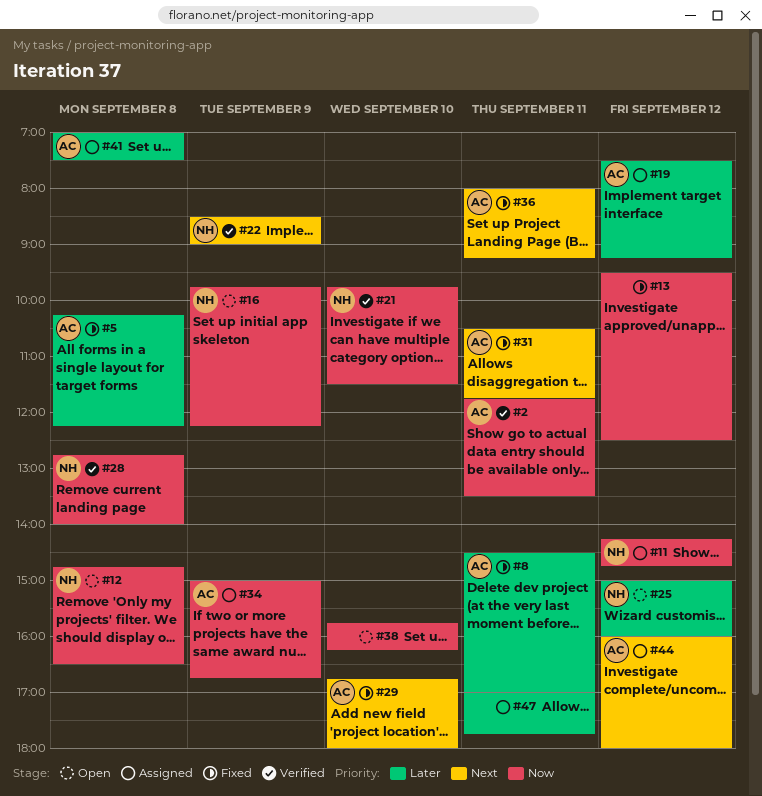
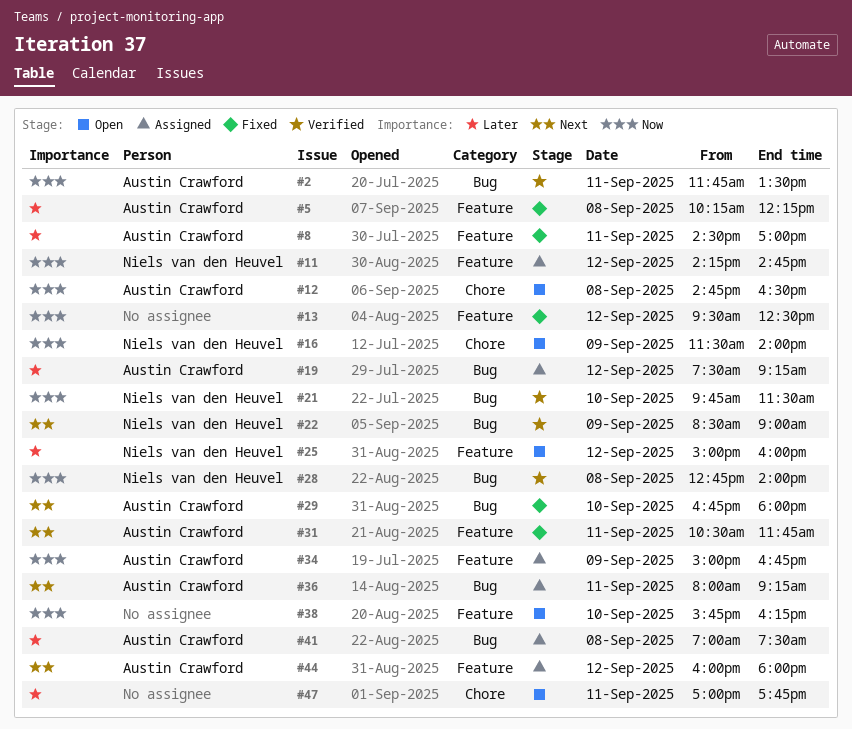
#12, owner: Niels van den Heuvel -> Austin Crawford
#16, begins: 09:45 -> 11:30
#16, ends: 12:15 -> 14:00
#36, status: Fixed -> Assigned
#47, status: Assigned -> Open

